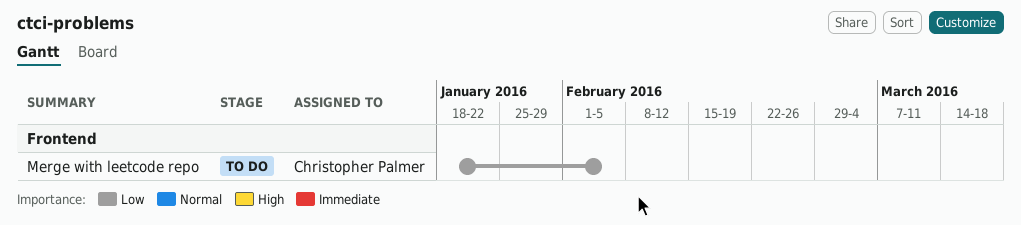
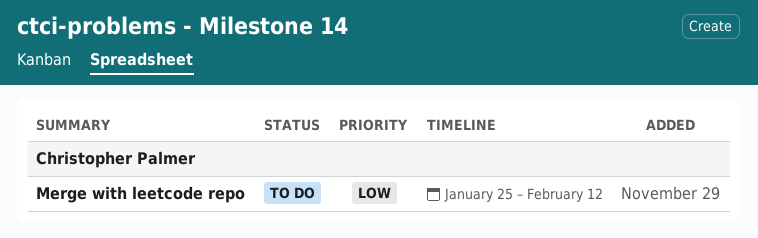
Merge with leetcode repo, start: Jan 18 -> Jan 25
Merge with leetcode repo, due: Feb 5 -> Feb 12

